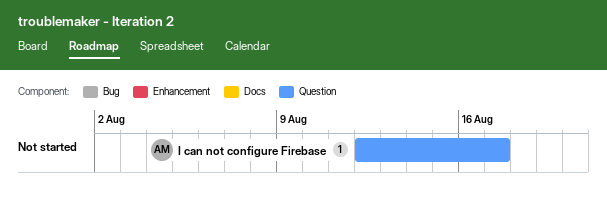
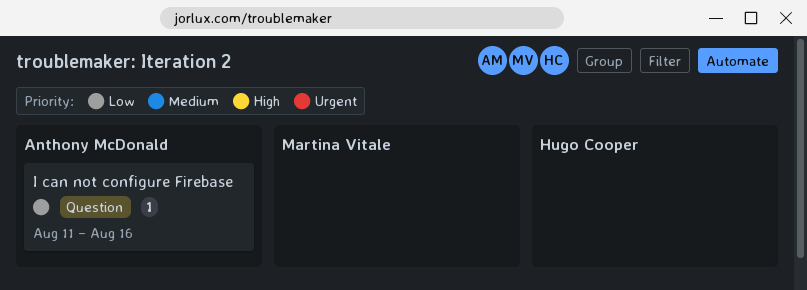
I can not configure Firebase, start: Aug 12 -> Aug 11
I can not configure Firebase, due: Aug 17 -> Aug 16

